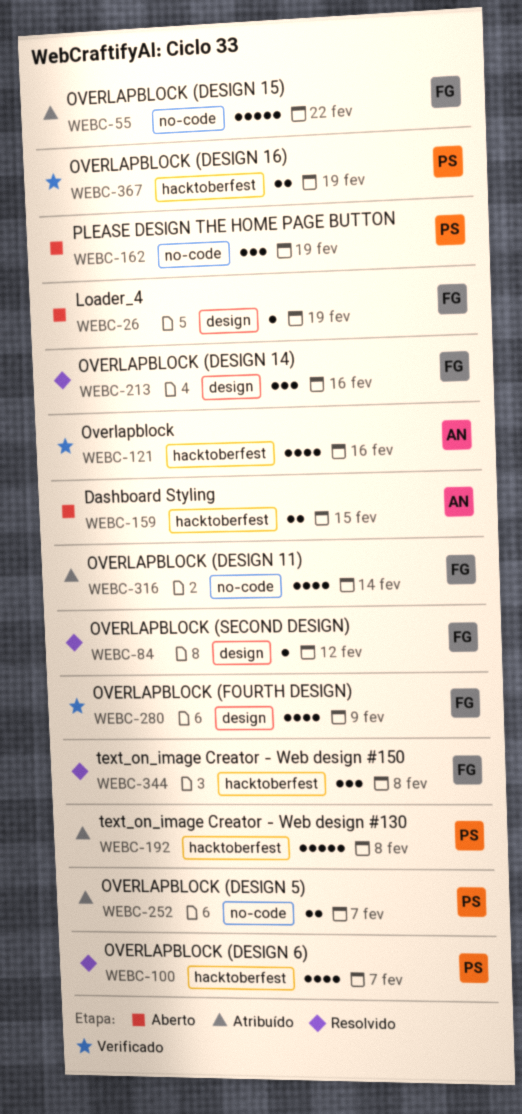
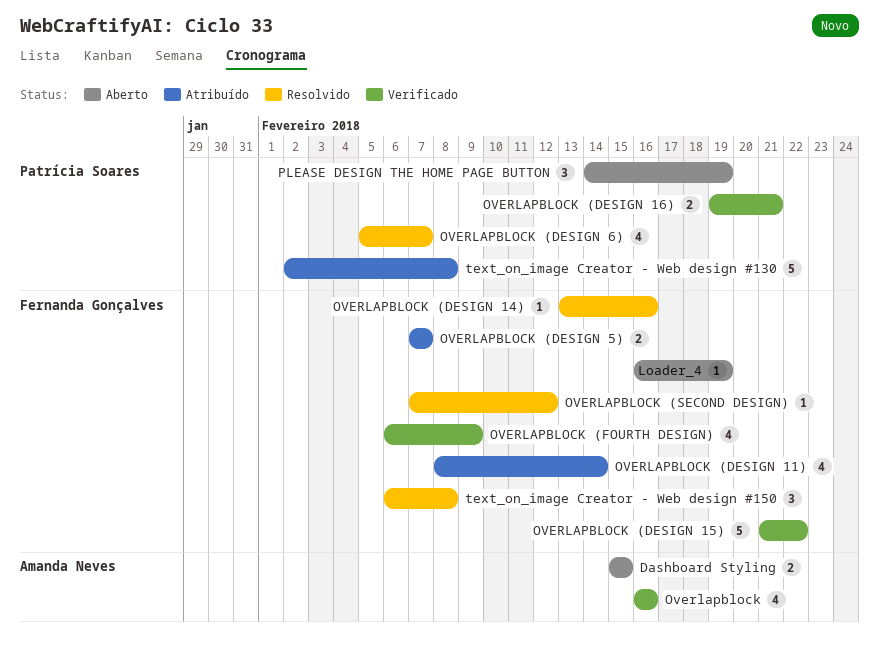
OVERLAPBLOCK (DESIGN 14), estimate: 3 -> 1
OVERLAPBLOCK (DESIGN 15), status: Atribuído -> Verificado
OVERLAPBLOCK (DESIGN 16), due: Feb 19 -> Feb 21
OVERLAPBLOCK (DESIGN 5), owner: Patrícia Soares -> Fernanda Gonçalves

